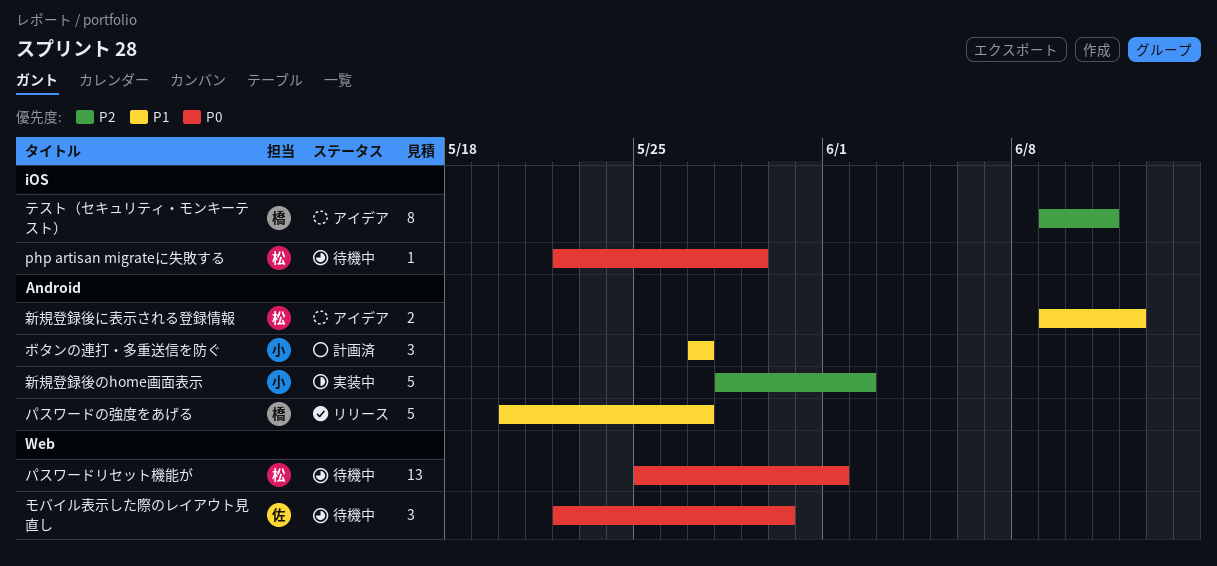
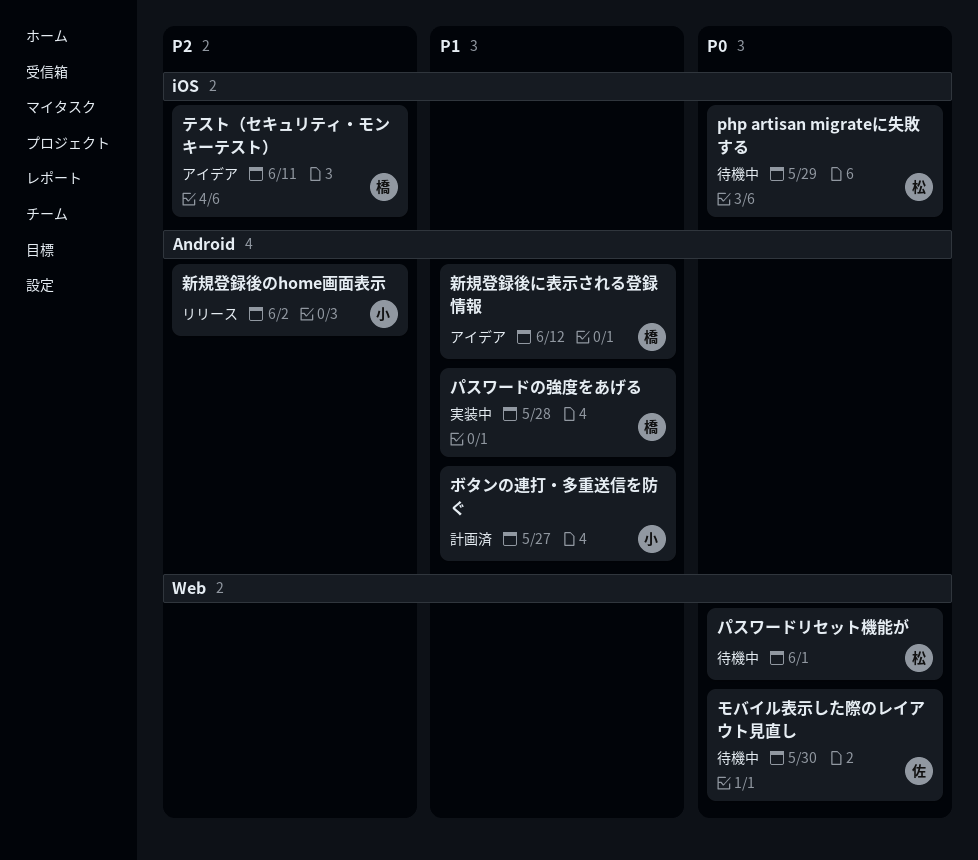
パスワードの強度をあげる, status: リリース -> 実装中
パスワードの強度をあげる, due: May 27 -> May 28
新規登録後に表示される登録情報, owner: 松 -> 橋
新規登録後のhome画面表示, status: 実装中 -> リリース

